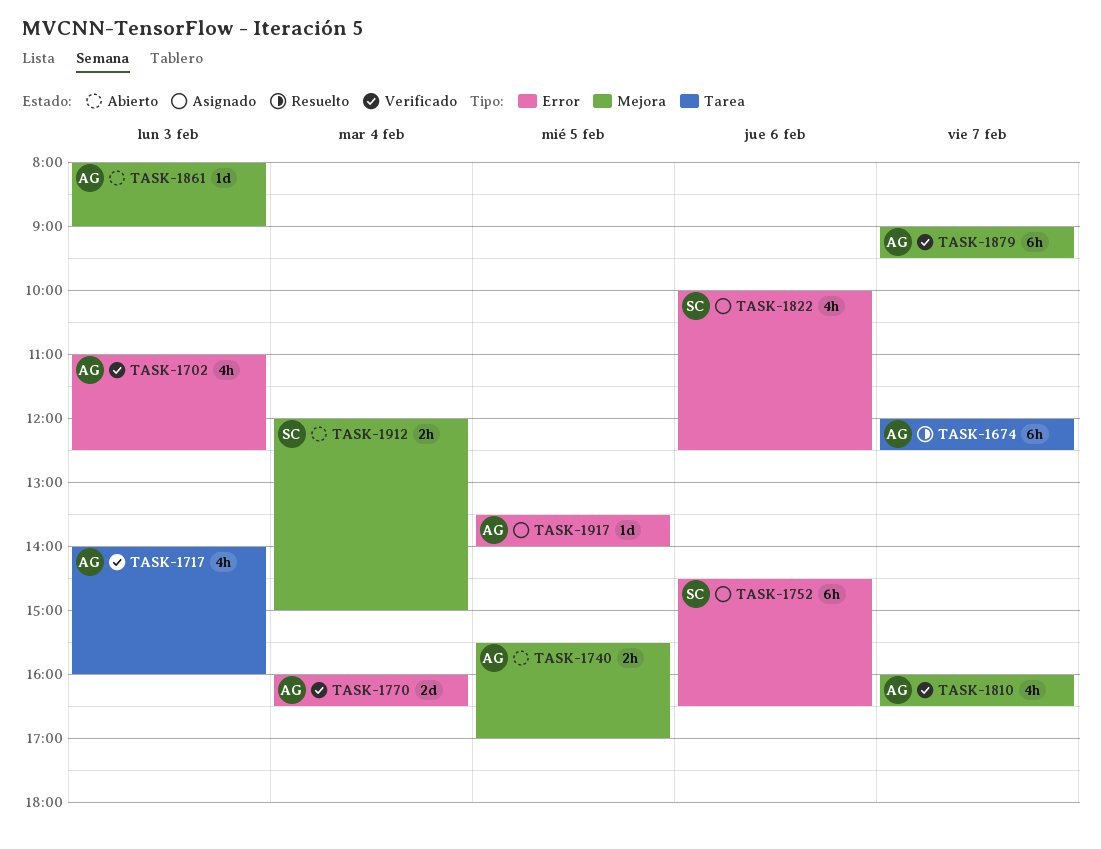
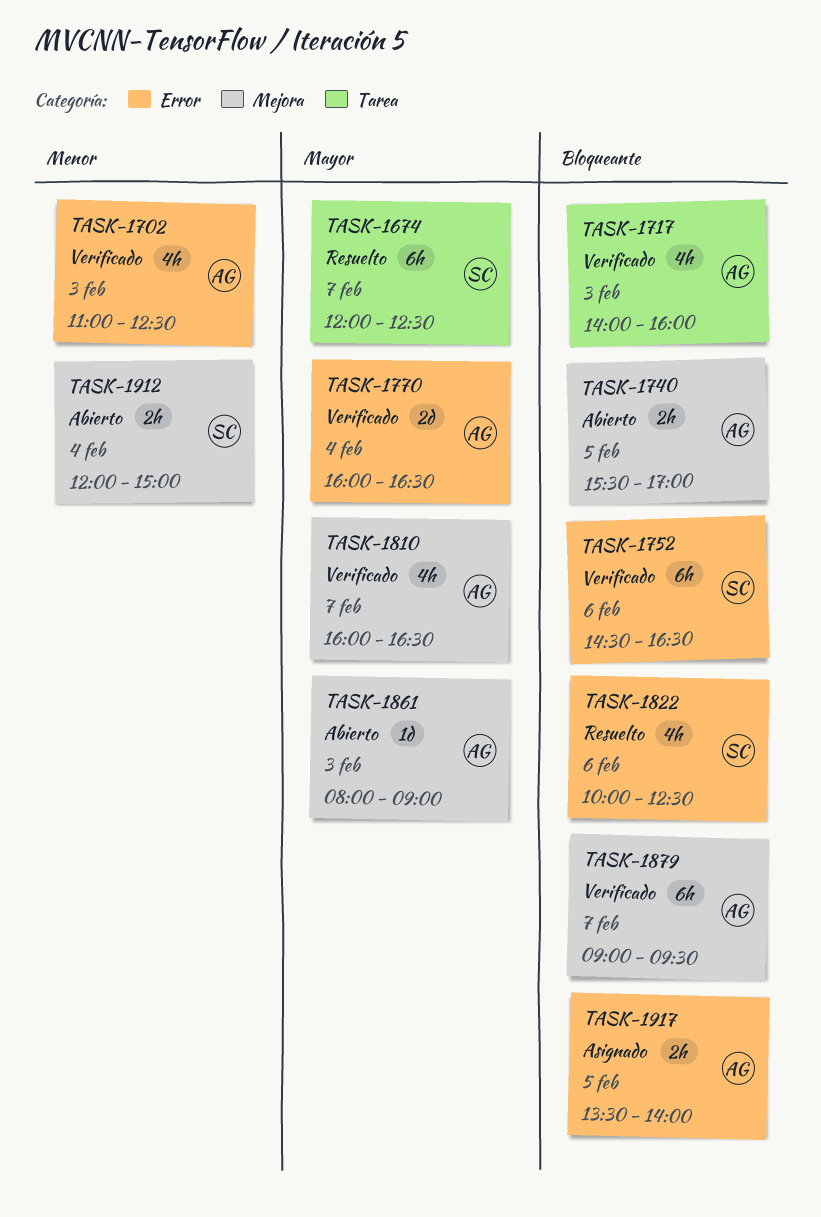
TASK-1674, owner: AG -> SC
TASK-1752, status: Asignado -> Verificado
TASK-1822, status: Asignado -> Resuelto
TASK-1917, estimate: 1d -> 2h

